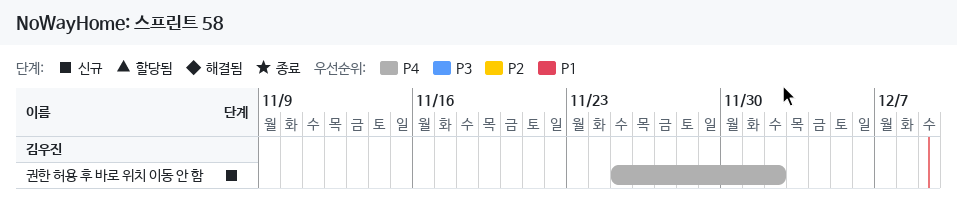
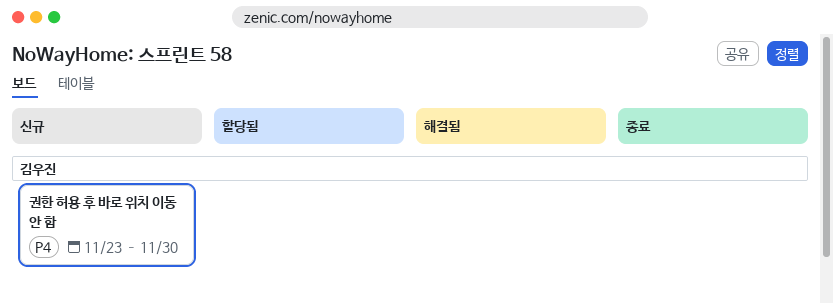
권한 허용 후 바로 위치 이동 안 함, start: Nov 25 -> Nov 23
권한 허용 후 바로 위치 이동 안 함, due: Dec 2 -> Nov 30

